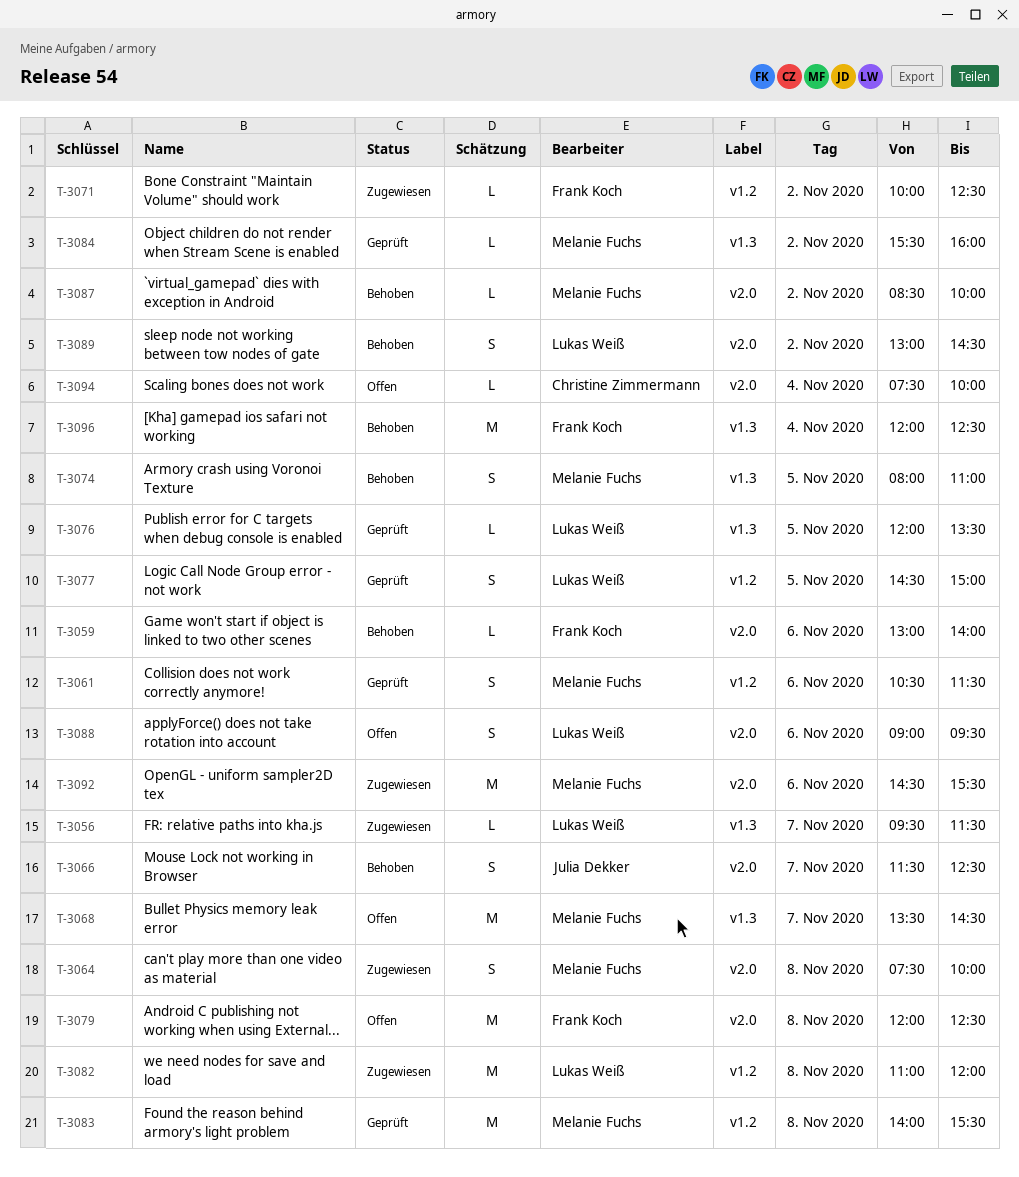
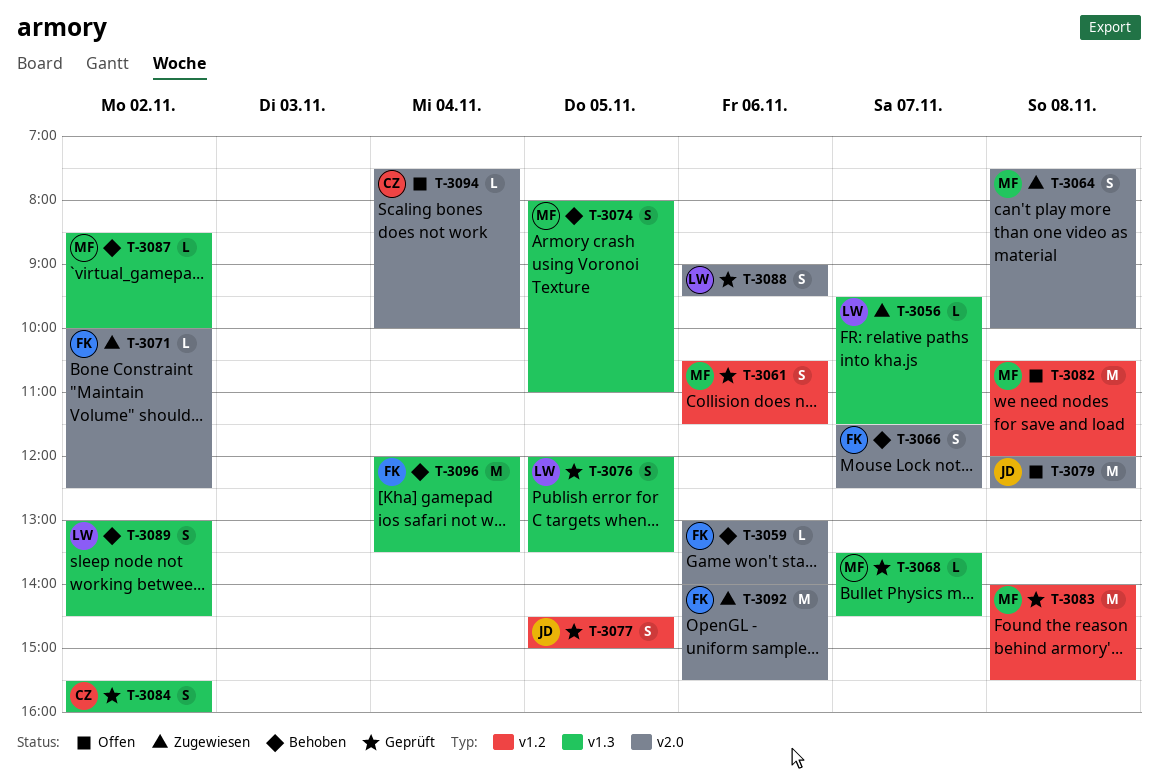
T-3066, owner: Julia Dekker -> Frank Koch
T-3068, status: Offen -> Geprüft
T-3068, estimate: M -> L
T-3071, label: v1.2 -> v2.0
T-3076, estimate: L -> S
T-3077, owner: Lukas Weiß -> Julia Dekker
T-3079, owner: Frank Koch -> Julia Dekker
T-3082, status: Zugewiesen -> Offen
T-3082, owner: Lukas Weiß -> Melanie Fuchs
T-3082, begins: 11:00 -> 10:30
T-3084, owner: Melanie Fuchs -> Christine Zimmermann
T-3084, estimate: L -> S
T-3087, label: v2.0 -> v1.3
T-3088, status: Offen -> Geprüft
T-3089, label: v2.0 -> v1.3
T-3092, owner: Melanie Fuchs -> Frank Koch
T-3092, begins: 14:30 -> 14:00
T-3096, ends: 12:30 -> 13:30

